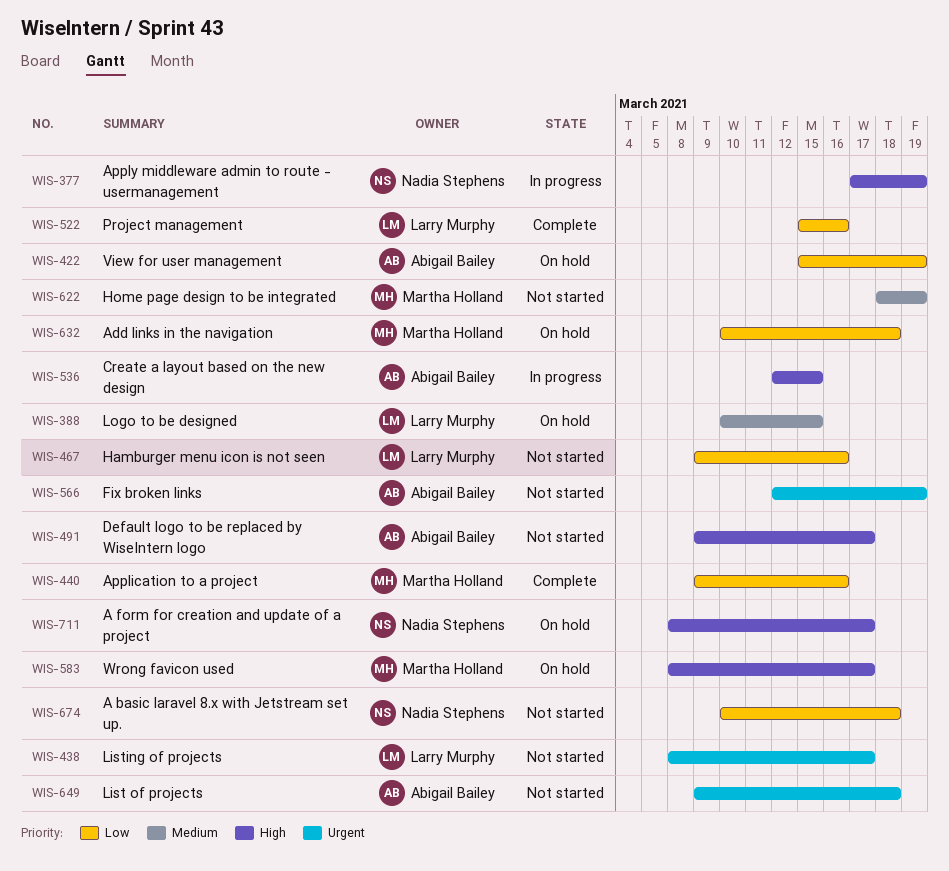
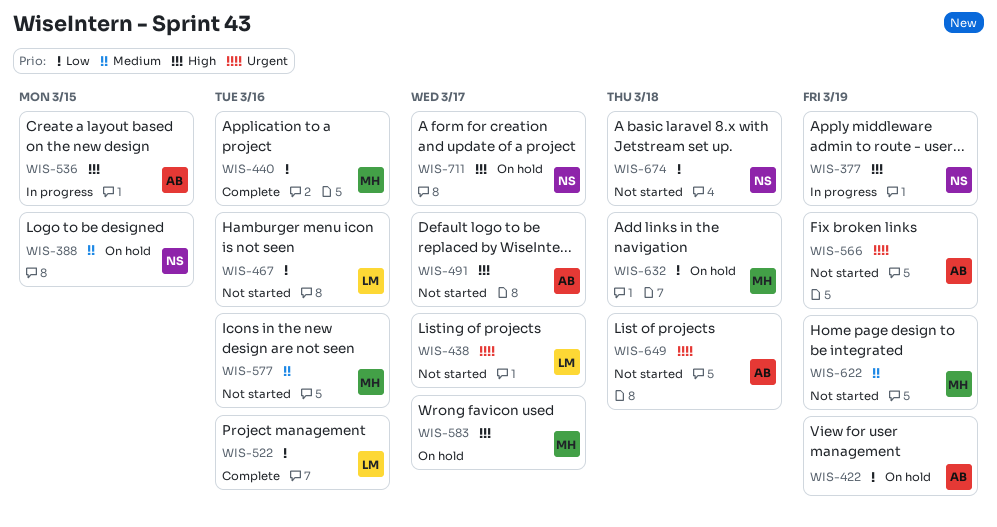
WIS-388, owner: Larry Murphy -> Nadia Stephens
WIS-577: none -> present

